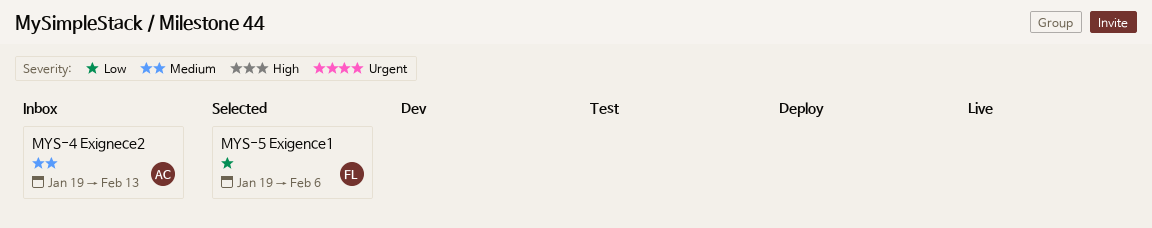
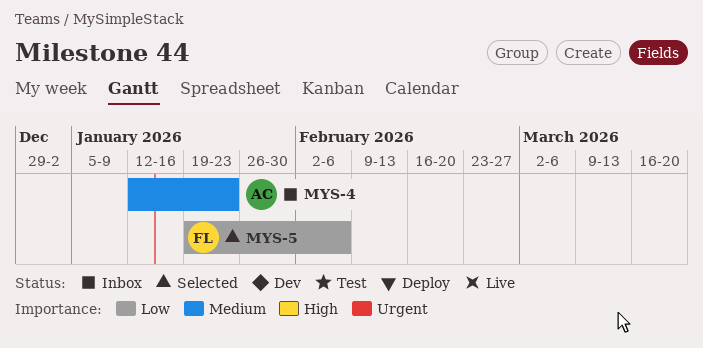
MYS-4, start: Jan 19 -> Jan 12
MYS-4, due: Feb 13 -> Jan 23

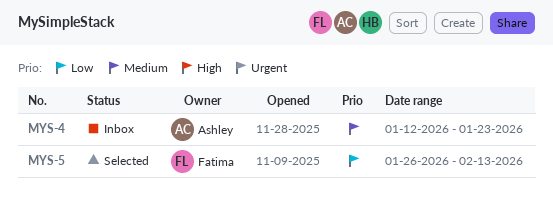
MYS-5, start: Jan 19 -> Jan 26
MYS-5, due: Feb 6 -> Feb 13

